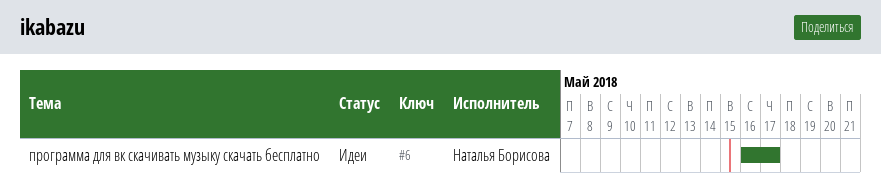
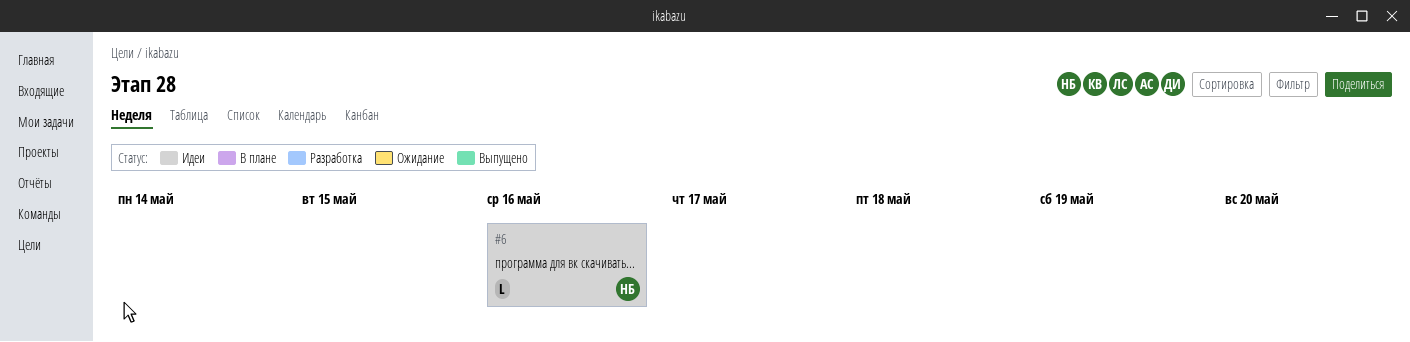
#6, due: May 17 -> May 16

